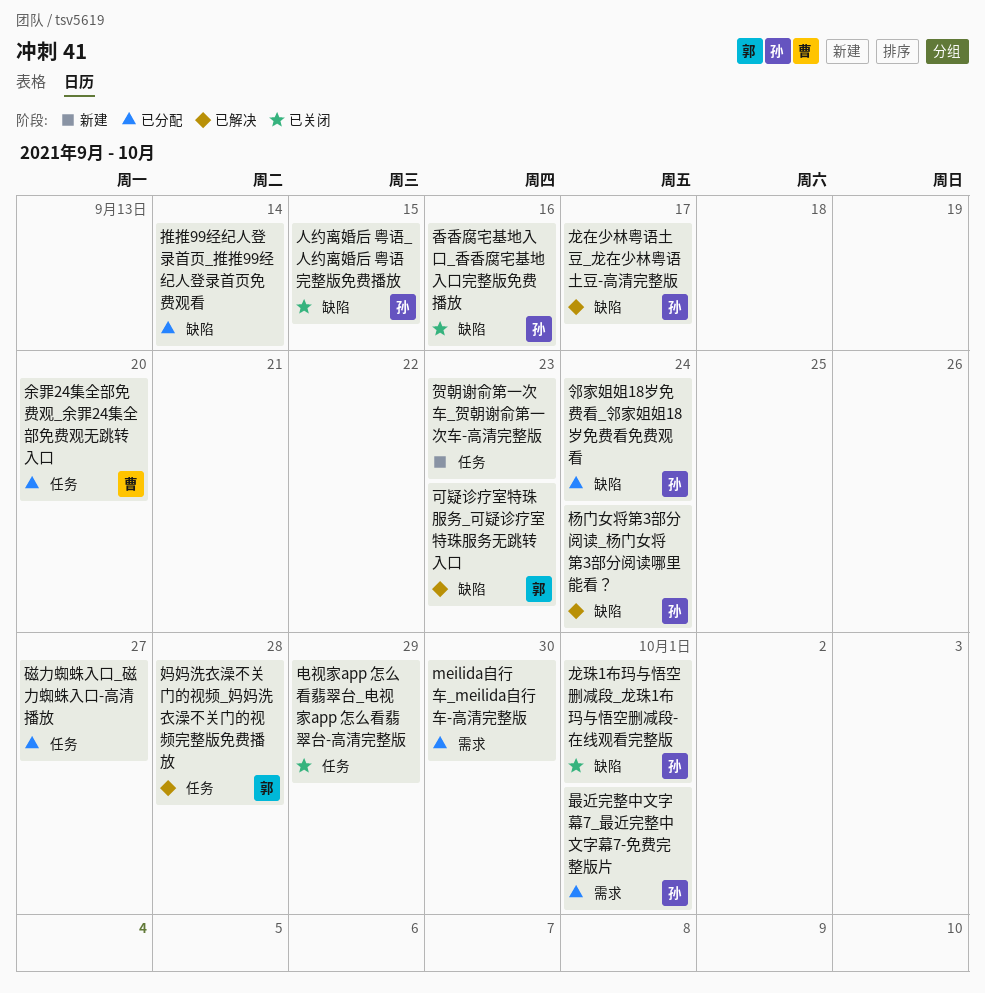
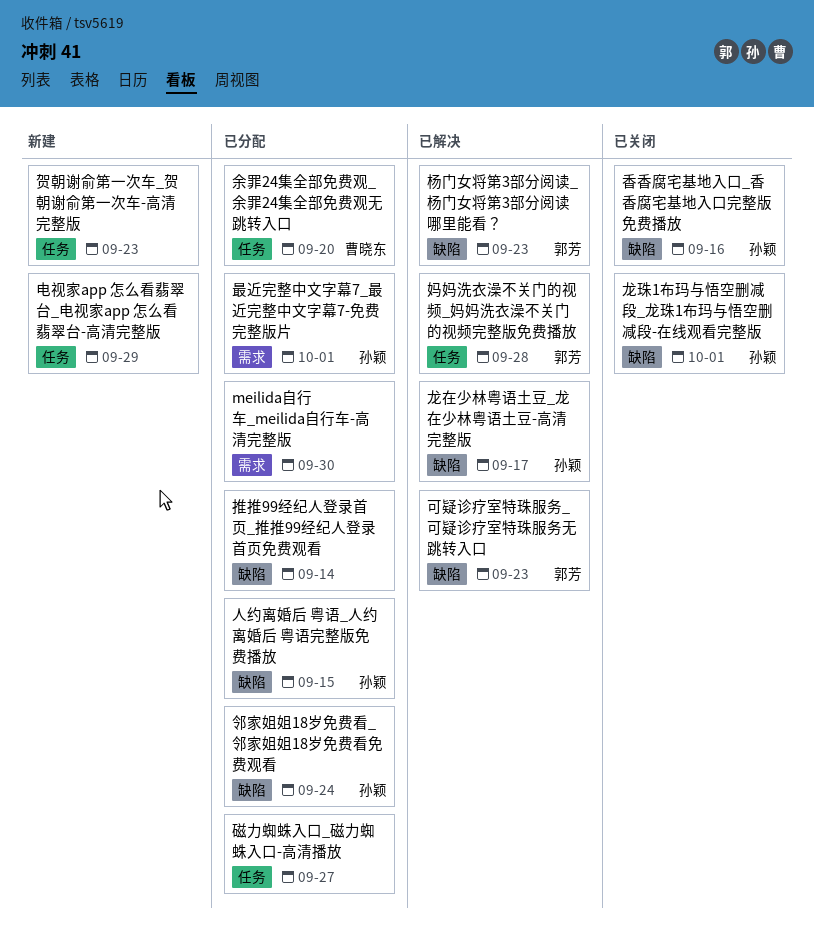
人约离婚后 粤语_人约离婚后 粤语完整版免费播放, status: 已关闭 -> 已分配
杨门女将第3部分阅读_杨门女将第3部分阅读哪里能看？, owner: 孙颖 -> 郭芳
杨门女将第3部分阅读_杨门女将第3部分阅读哪里能看？, due: Sep 24 -> Sep 23
电视家app 怎么看翡翠台_电视家app 怎么看翡翠台-高清完整版, status: 已关闭 -> 新建

